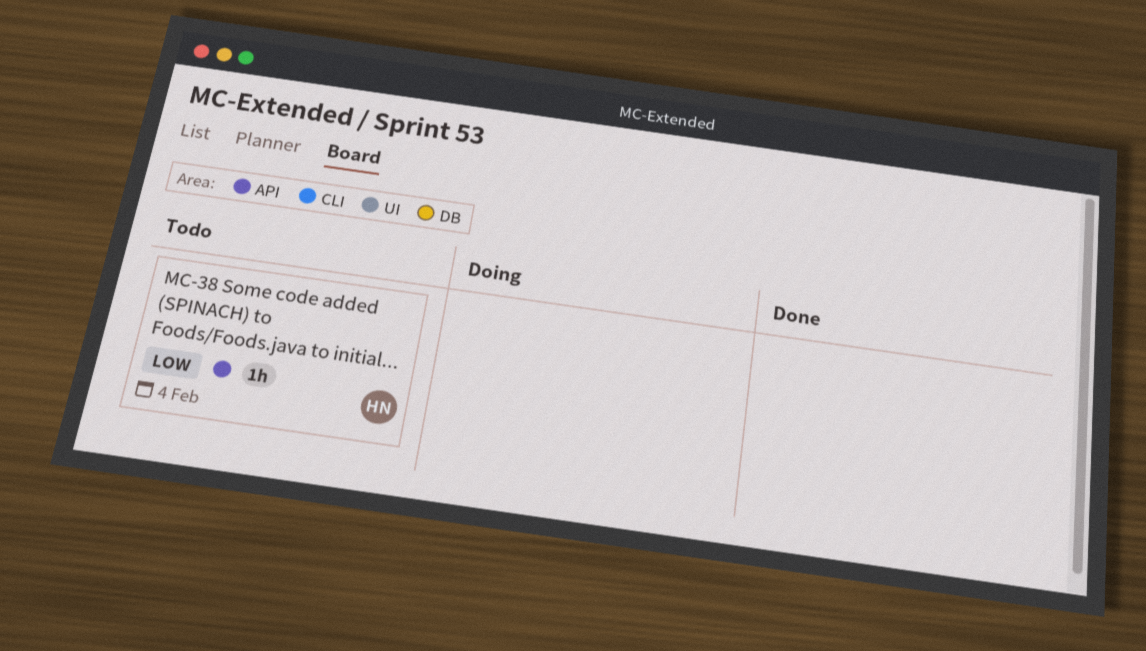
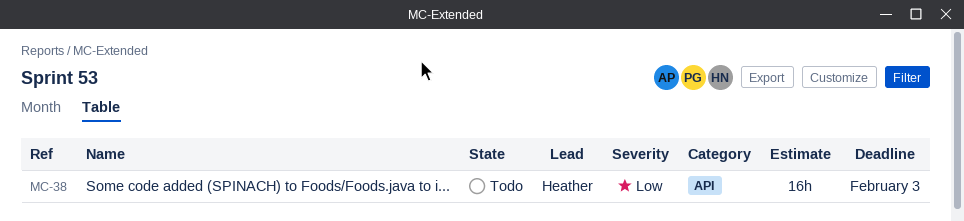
MC-38, estimate: 1h -> 16h
MC-38, due: Feb 4 -> Feb 3

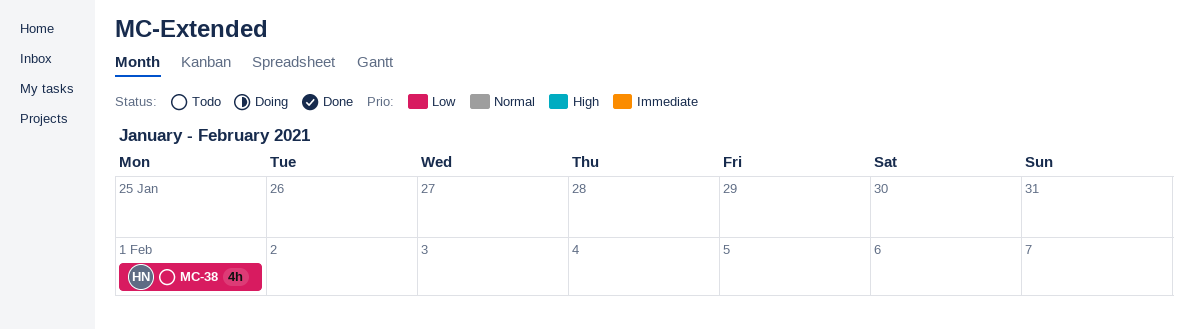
MC-38, estimate: 16h -> 4h
MC-38, due: Feb 3 -> Feb 1

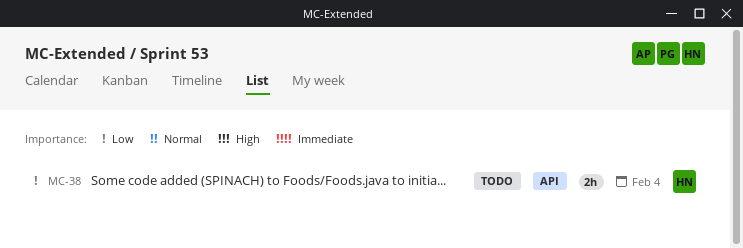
MC-38, estimate: 4h -> 2h
MC-38, due: Feb 1 -> Feb 4

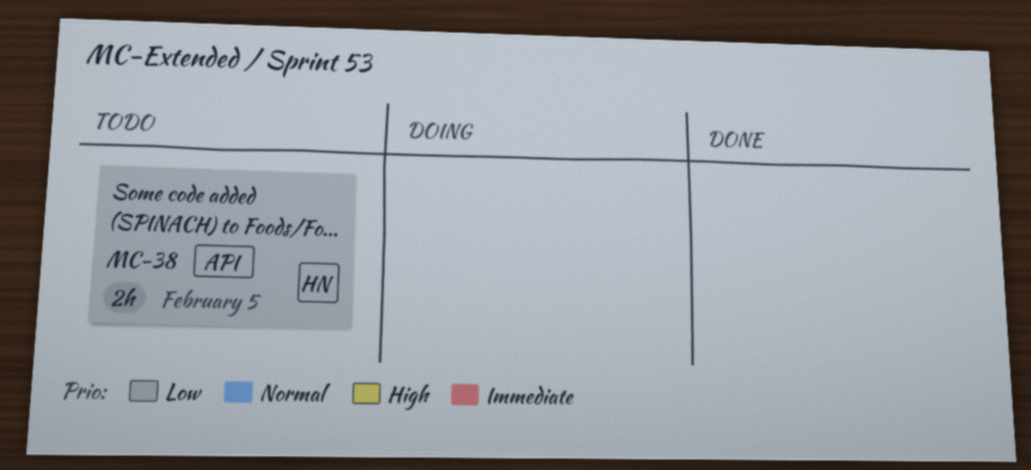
MC-38, due: Feb 4 -> Feb 5

